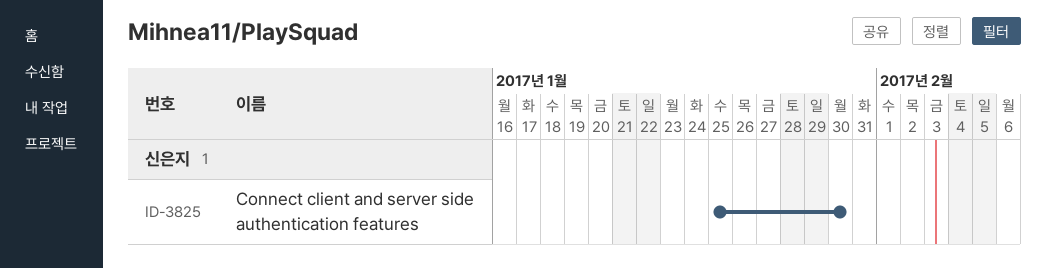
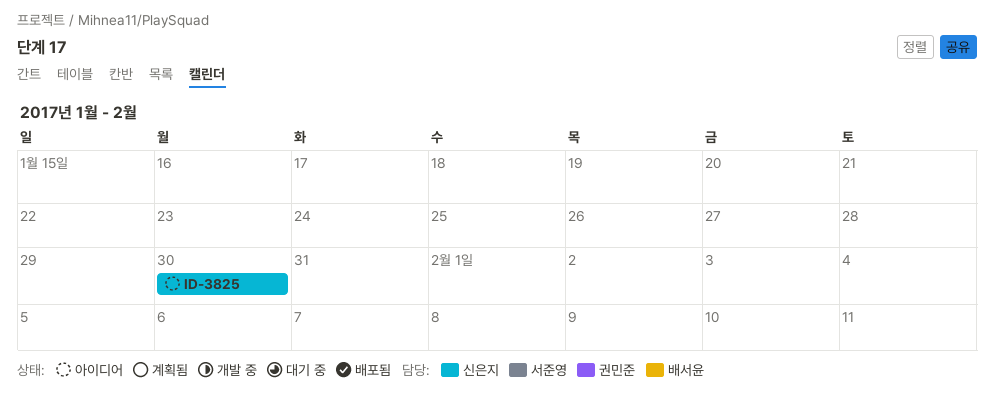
ID-3825, start: Jan 25 -> Jan 30

